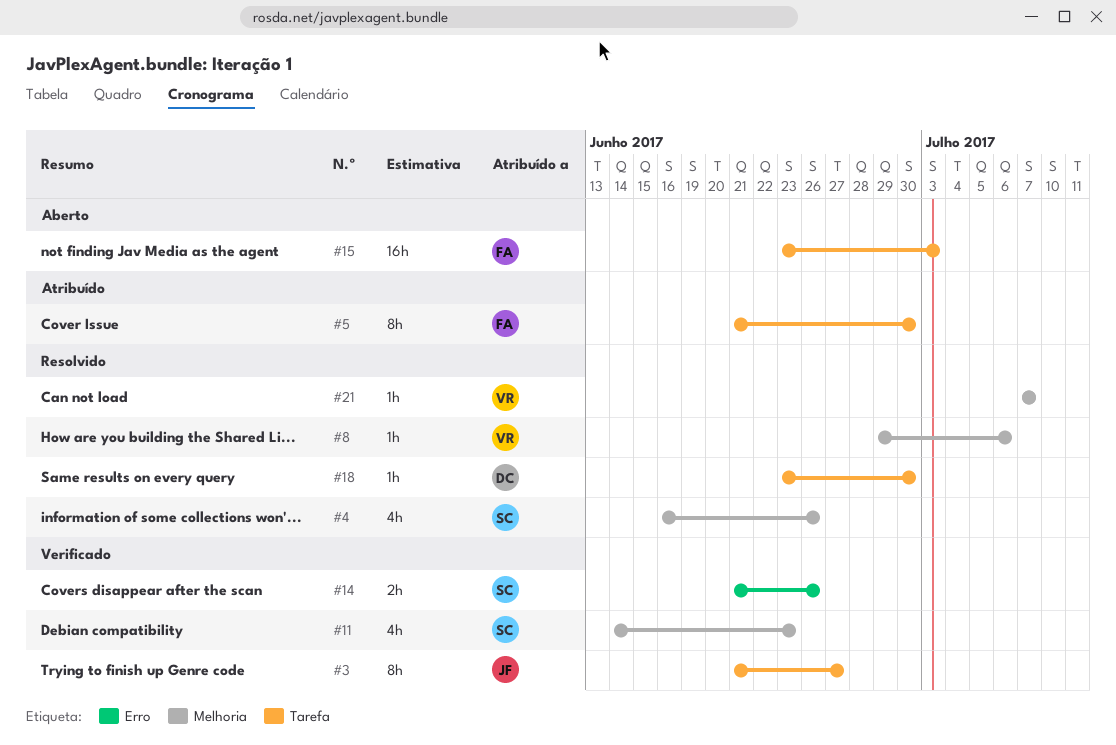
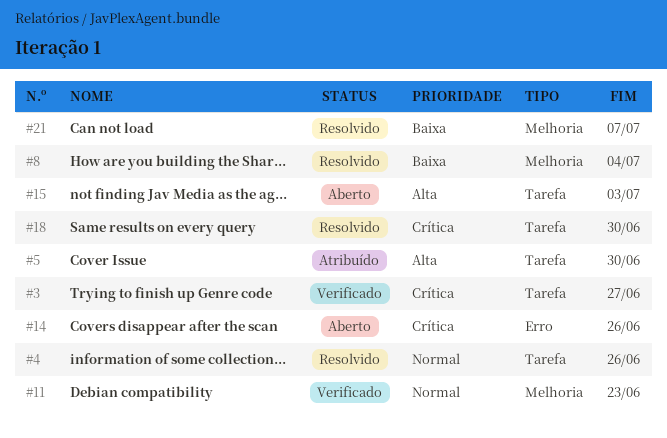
#4, label: Melhoria -> Tarefa
#8, due: Jul 6 -> Jul 4
#14, status: Verificado -> Aberto

